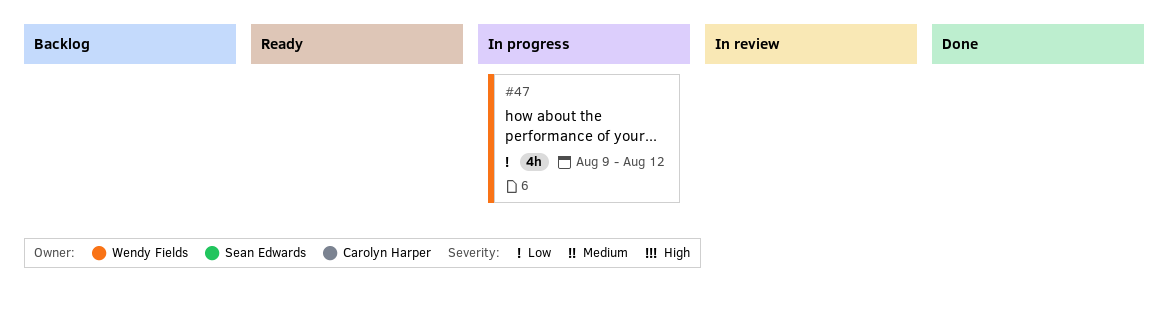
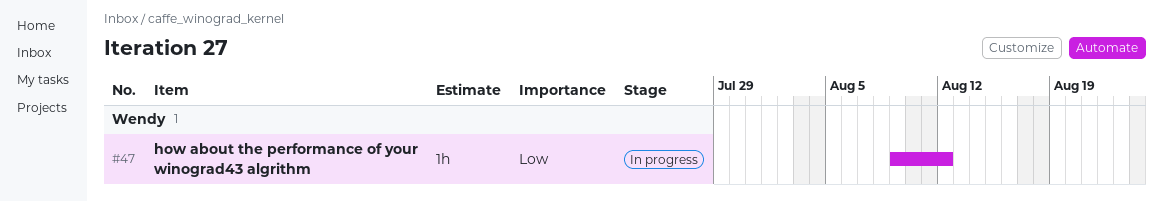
#47, estimate: 4h -> 1h

